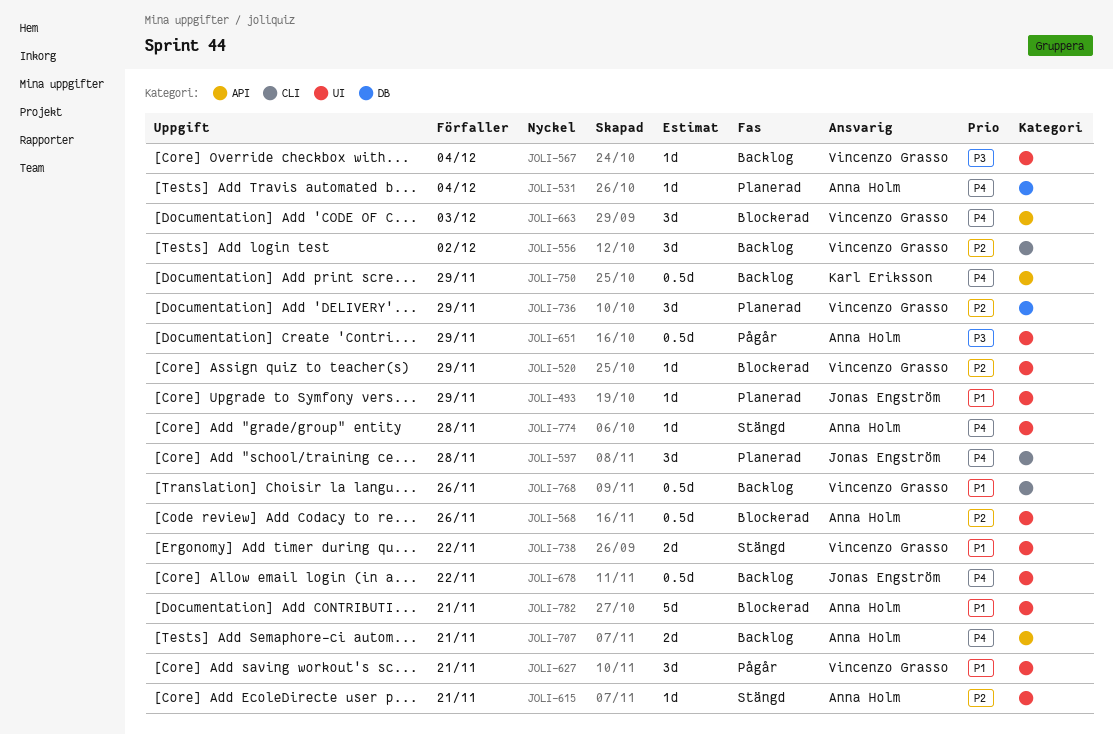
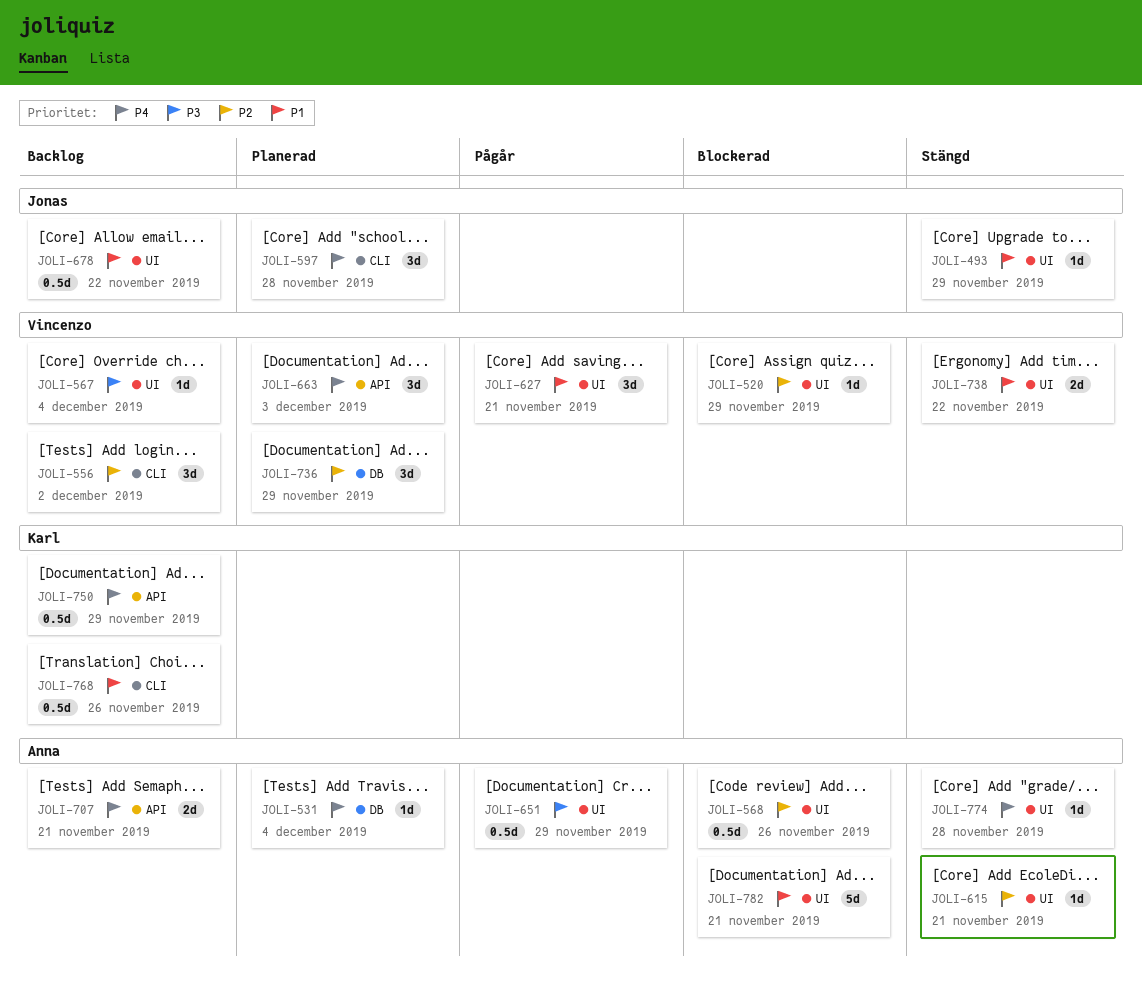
JOLI-493, status: Planerad -> Stängd
JOLI-663, status: Blockerad -> Planerad
JOLI-678, priority: P4 -> P1
JOLI-768, owner: Vincenzo Grasso -> Karl Eriksson

